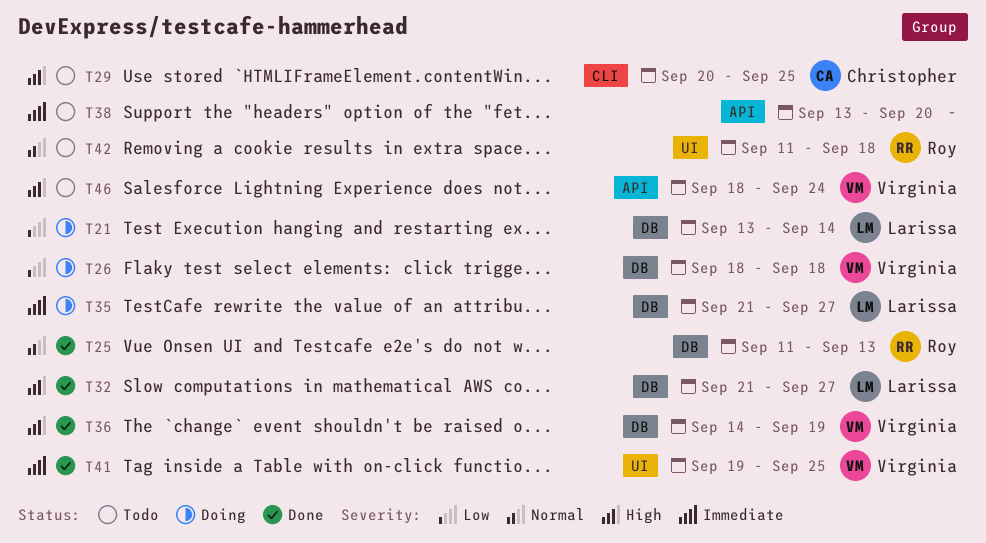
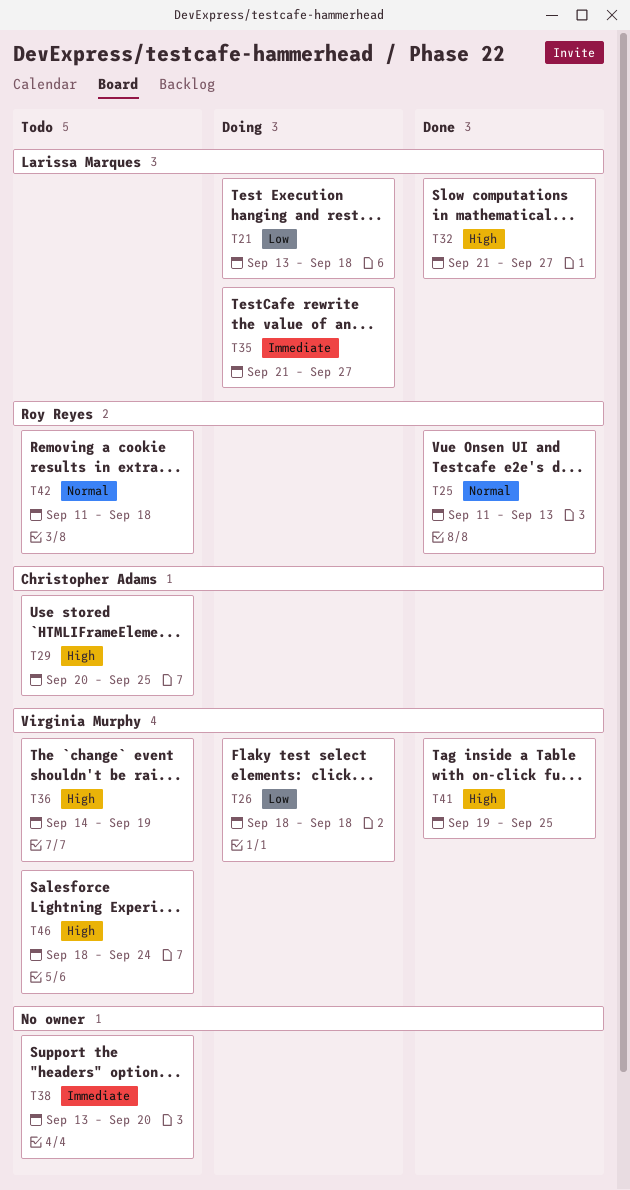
T21, due: Sep 14 -> Sep 18
T36, status: Done -> Todo
T41, priority: Immediate -> High

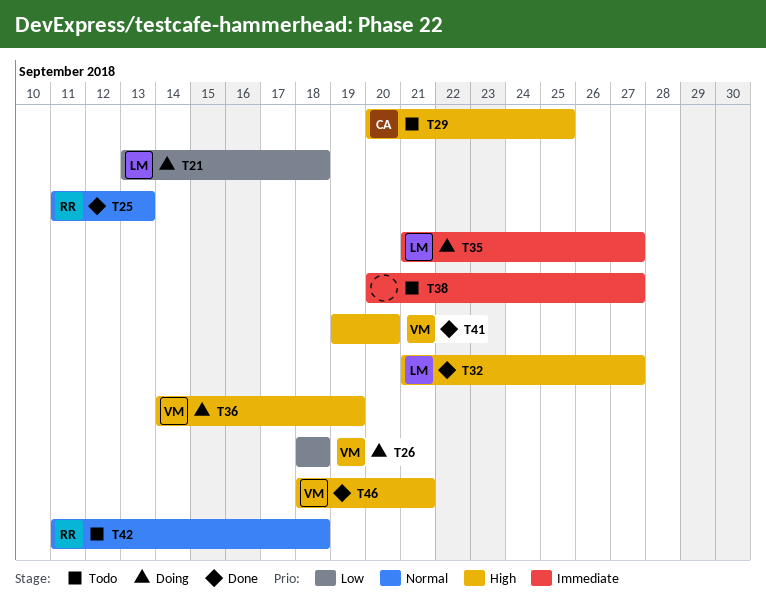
T36, status: Todo -> Doing
T38, start: Sep 13 -> Sep 20
T38, due: Sep 20 -> Sep 27
T41, due: Sep 25 -> Sep 20
T46, status: Todo -> Done
T46, due: Sep 24 -> Sep 21

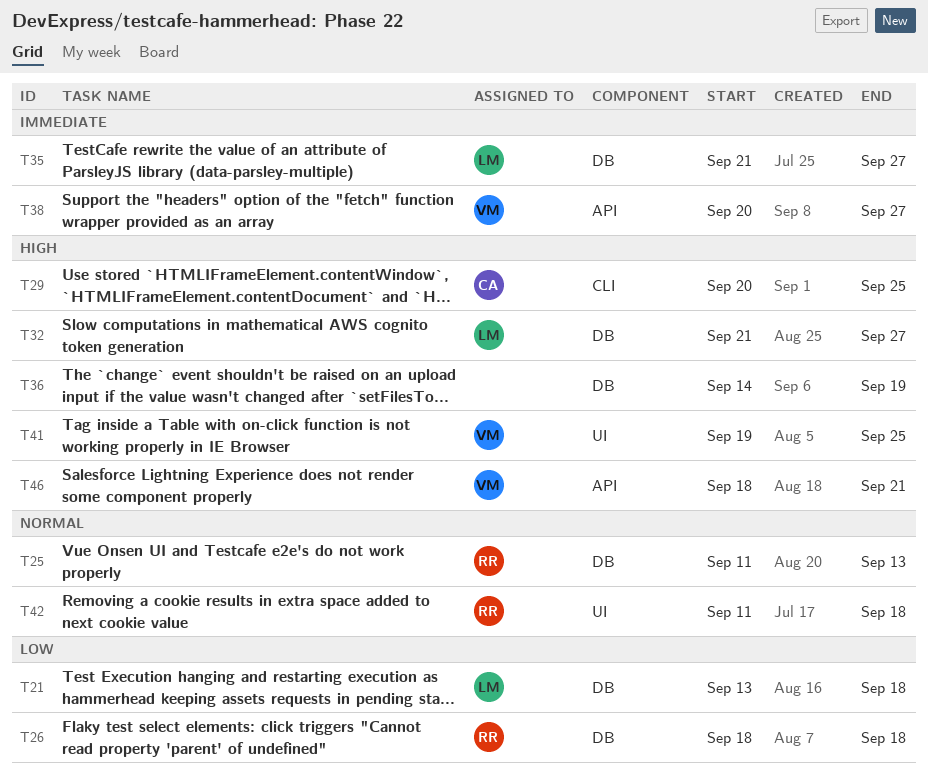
T26, owner: VM -> RR
T36, owner: VM -> none
T38, owner: none -> VM
T41, due: Sep 20 -> Sep 25

